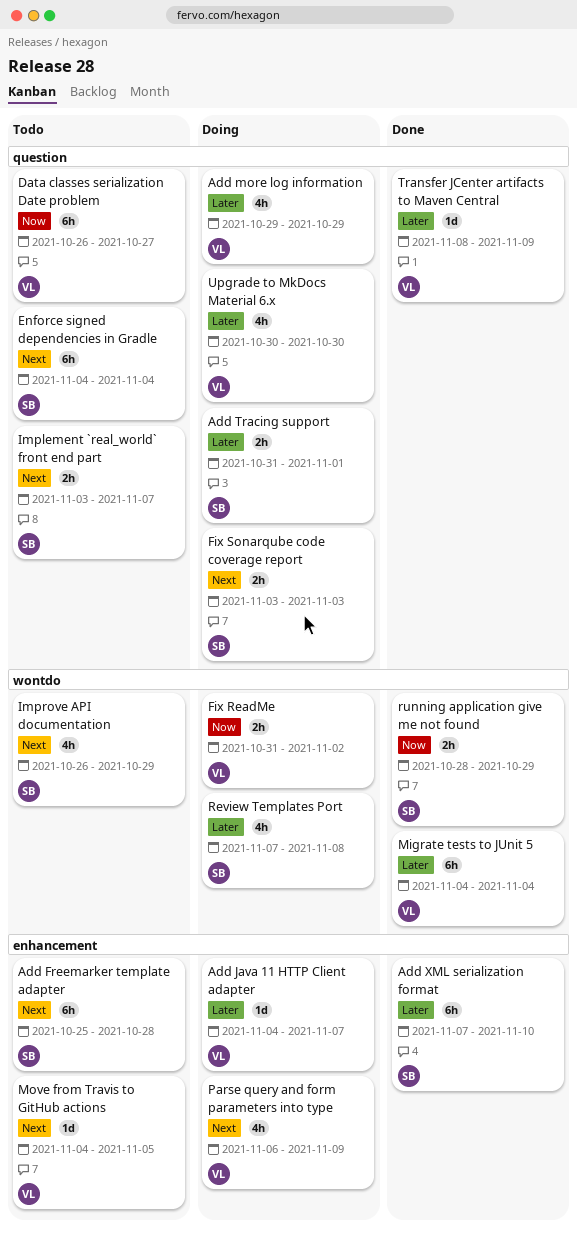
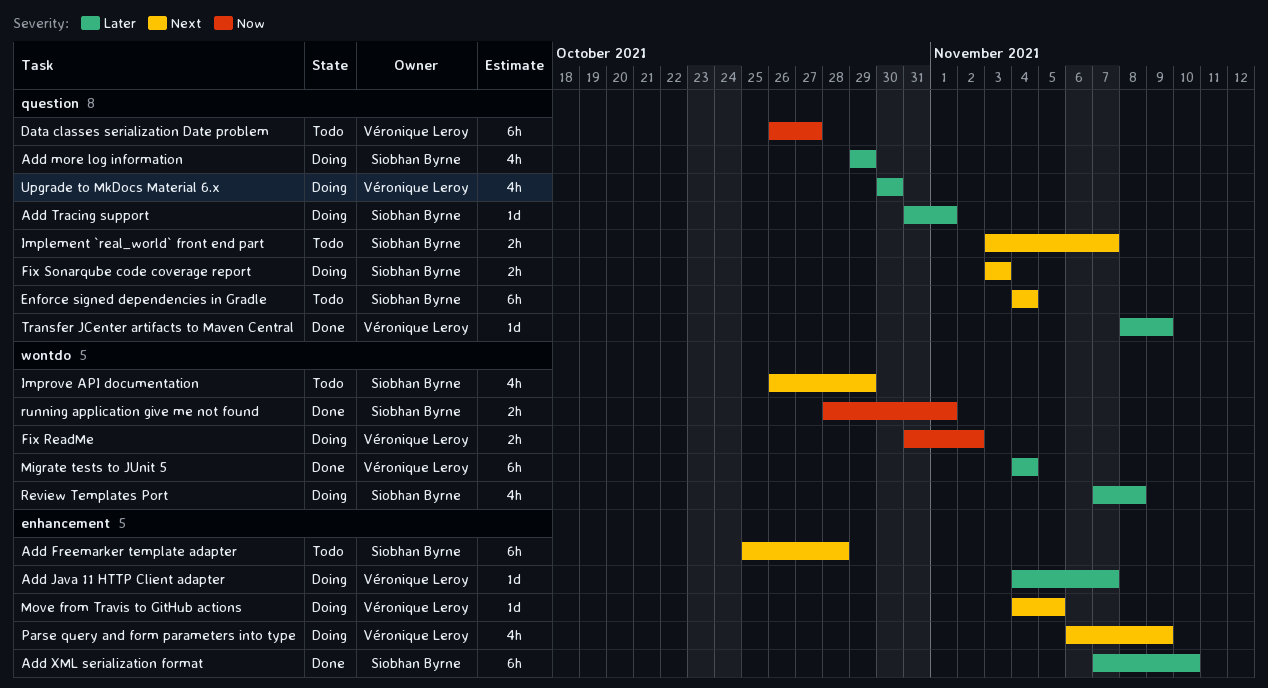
Add more log information, owner: Véronique Leroy -> Siobhan Byrne
Add Tracing support, estimate: 2h -> 1d
Move from Travis to GitHub actions, status: Todo -> Doing
running application give me not found, due: Oct 29 -> Nov 1

